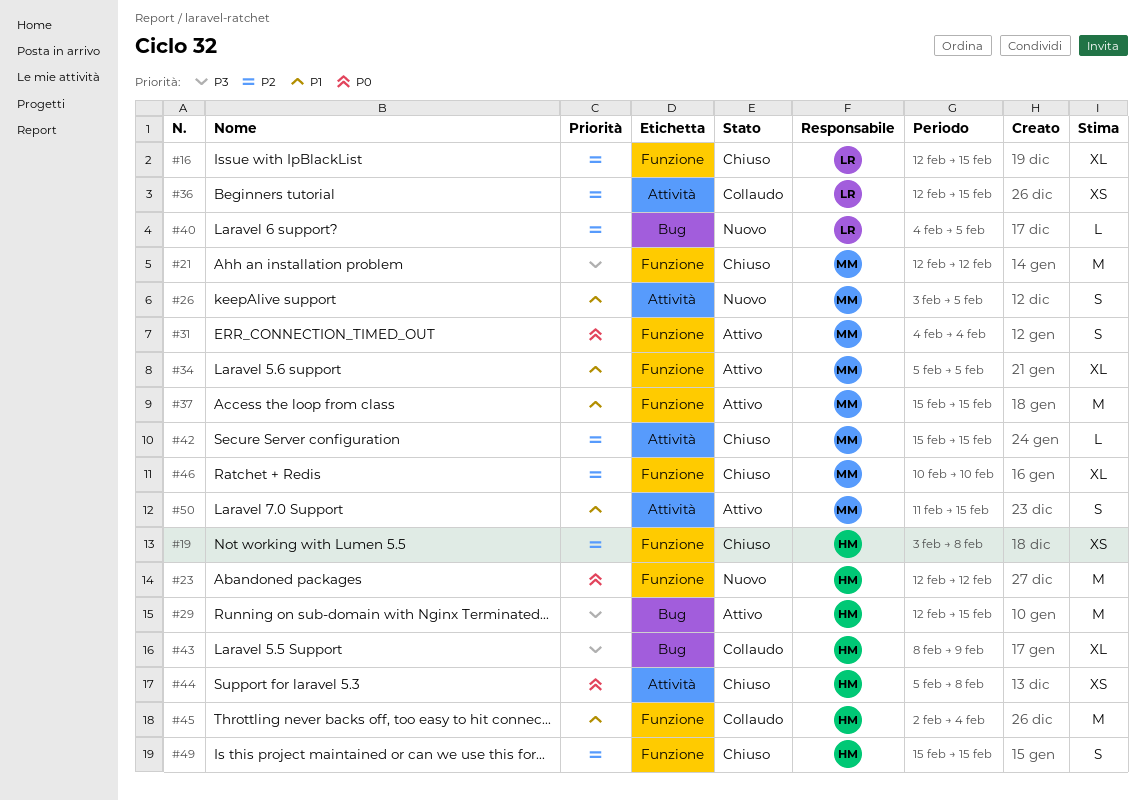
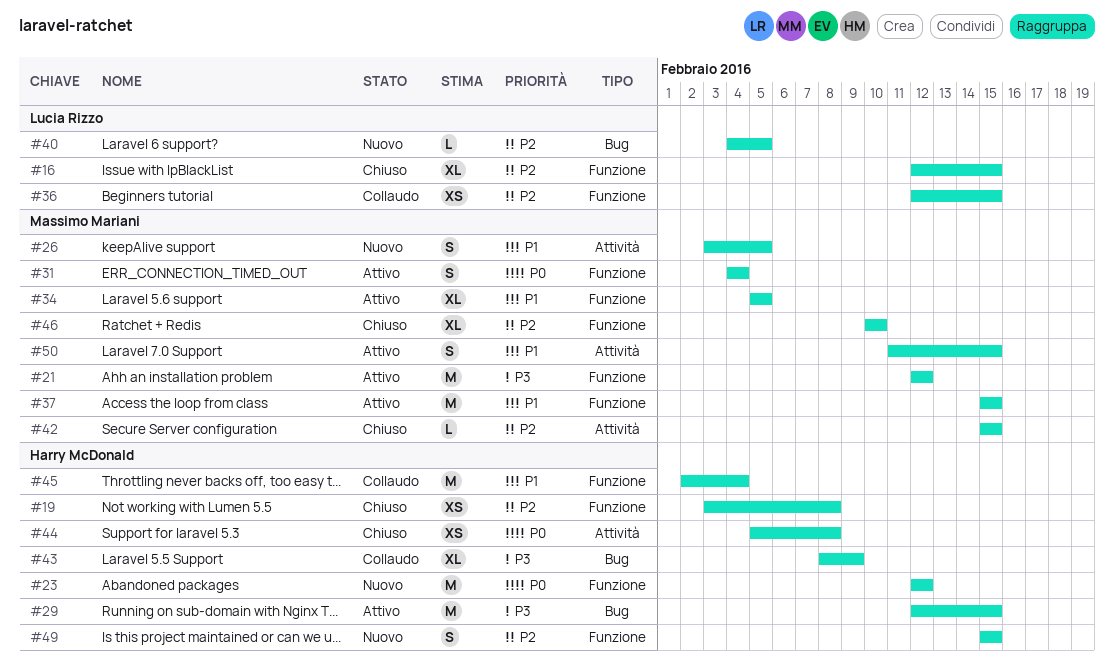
#21, status: Chiuso -> Attivo
#36, label: Attività -> Funzione
#49, status: Chiuso -> Nuovo

